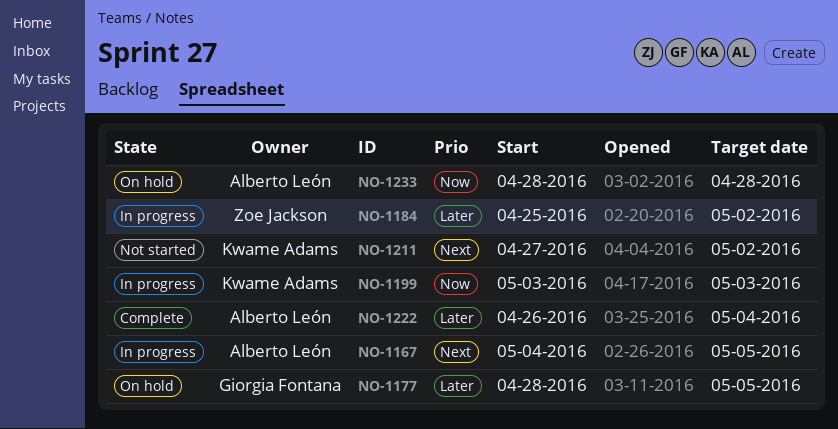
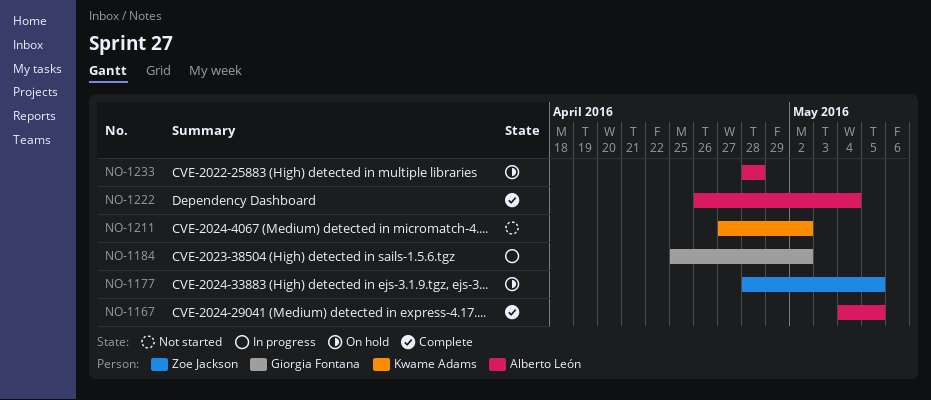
NO-1167, status: In progress -> Complete
NO-1177, owner: Giorgia Fontana -> Zoe Jackson
NO-1184, owner: Zoe Jackson -> Giorgia Fontana
NO-1199: present -> none

